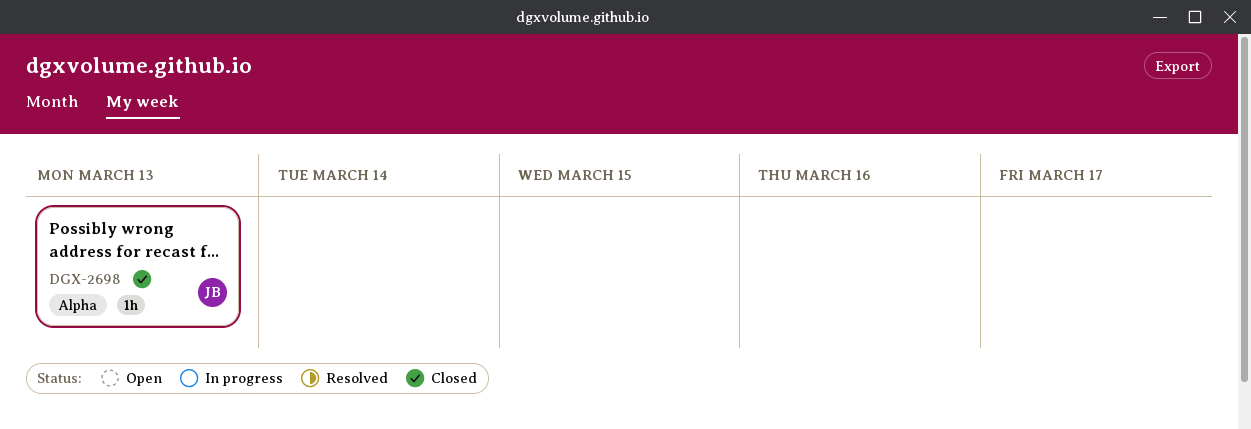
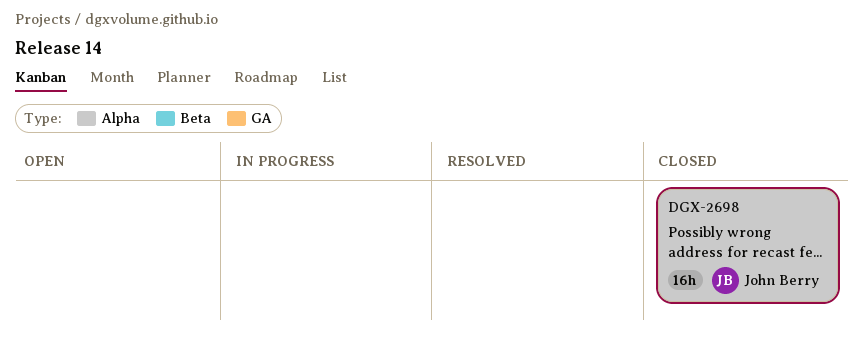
DGX-2698, estimate: 1h -> 16h

